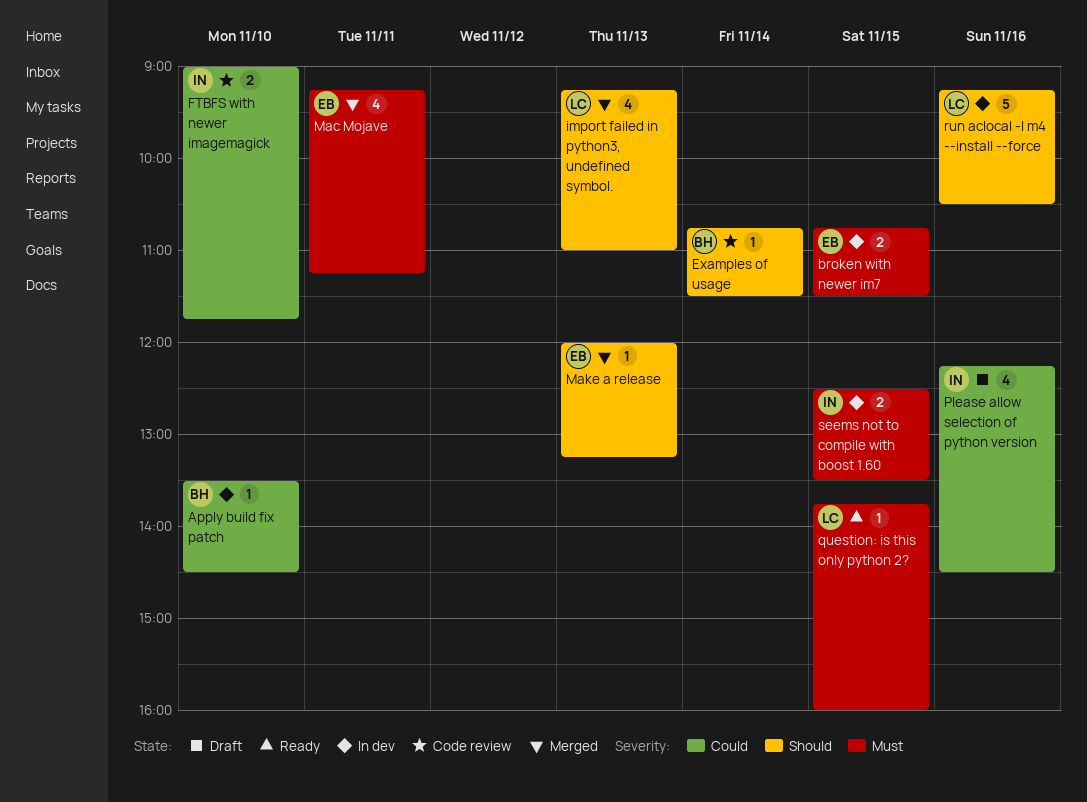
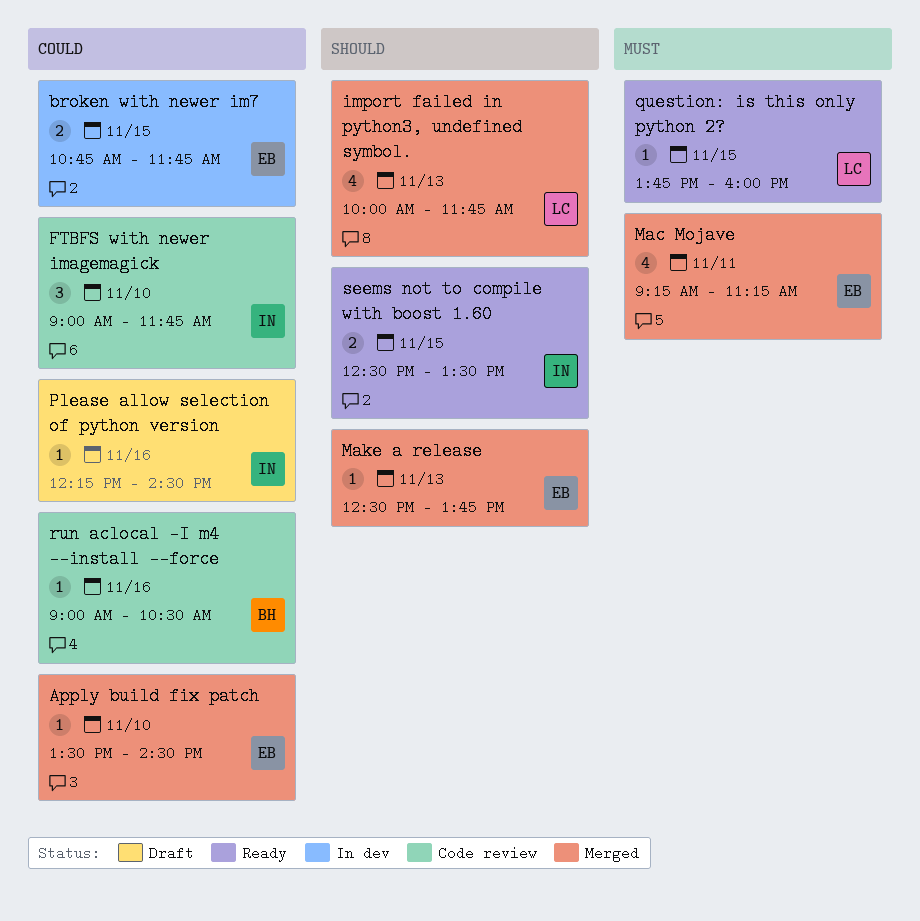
Apply build fix patch, status: In dev -> Merged
Apply build fix patch, owner: BH -> EB
broken with newer im7, priority: Must -> Could
broken with newer im7, ends: 11:30 -> 11:45
Examples of usage: present -> none
FTBFS with newer imagemagick, estimate: 2 -> 3
import failed in python3, undefined symbol., begins: 09:15 -> 10:00
import failed in python3, undefined symbol., ends: 11:00 -> 11:45
Make a release, begins: 12:00 -> 12:30
Make a release, ends: 13:15 -> 13:45
Please allow selection of python version, estimate: 4 -> 1
run aclocal -I m4 --install --force, status: In dev -> Code review
run aclocal -I m4 --install --force, owner: LC -> BH
run aclocal -I m4 --install --force, priority: Should -> Could
run aclocal -I m4 --install --force, estimate: 5 -> 1
run aclocal -I m4 --install --force, begins: 09:15 -> 09:00
seems not to compile with boost 1.60, status: In dev -> Ready
seems not to compile with boost 1.60, priority: Must -> Should

